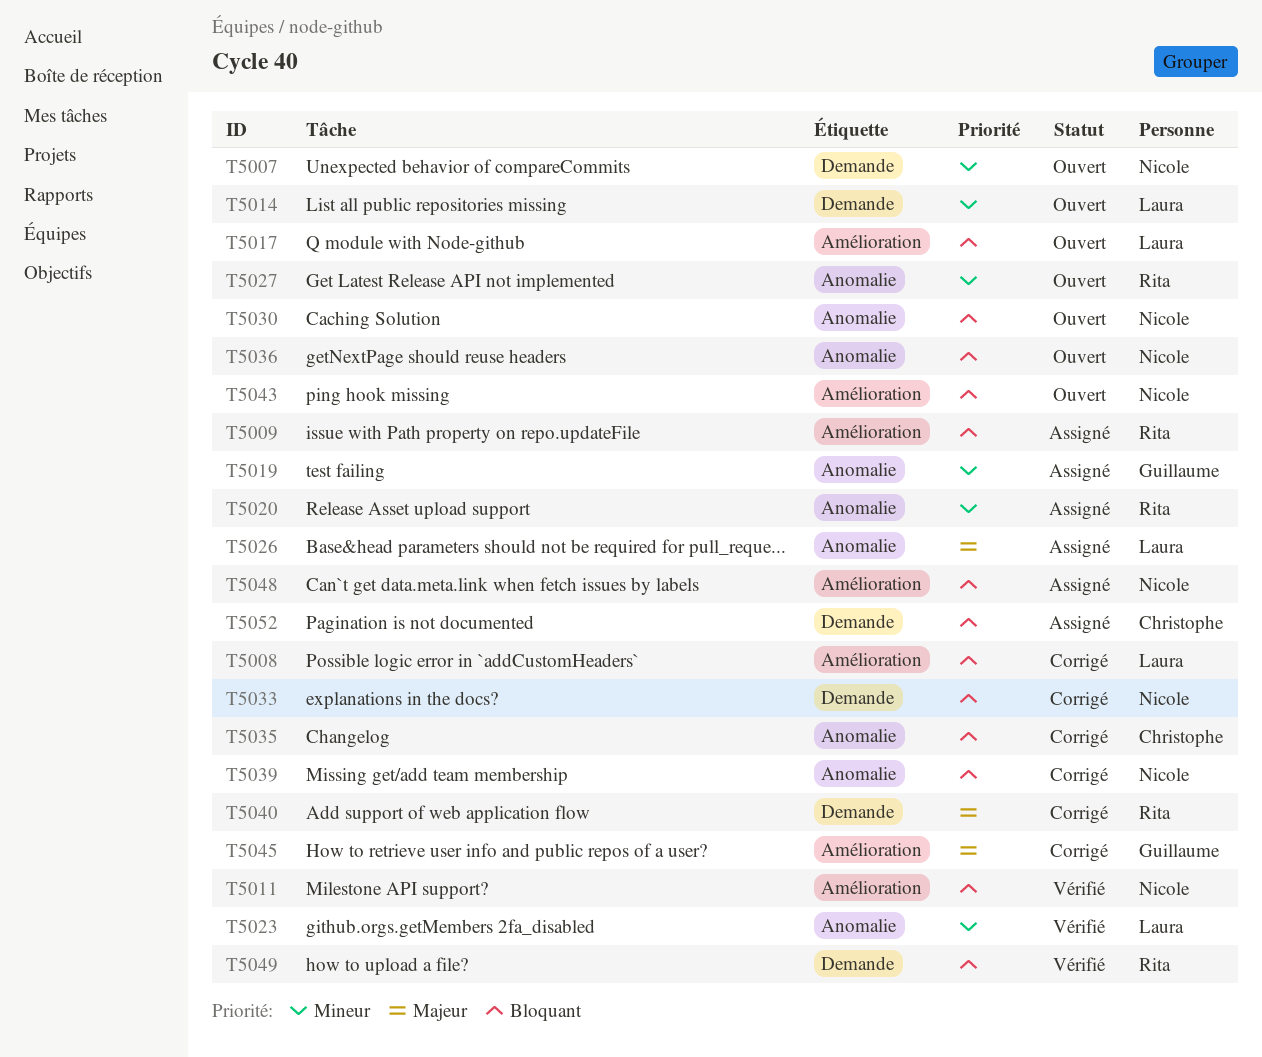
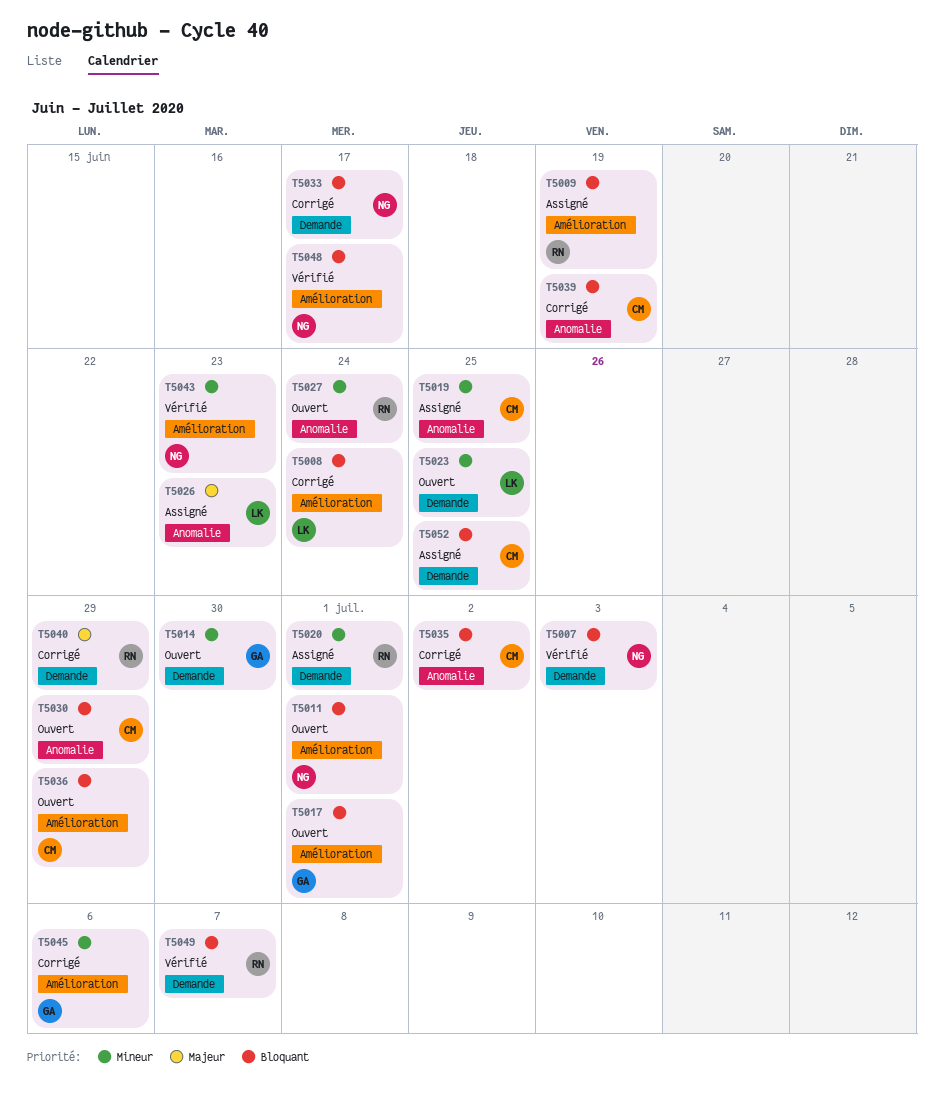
T5007, status: Ouvert -> Vérifié
T5007, priority: Mineur -> Bloquant
T5011, status: Vérifié -> Ouvert
T5014, owner: Laura -> Guillaume
T5017, owner: Laura -> Guillaume
T5019, owner: Guillaume -> Christophe
T5020, label: Anomalie -> Demande
T5023, status: Vérifié -> Ouvert
T5023, label: Anomalie -> Demande
T5030, owner: Nicole -> Christophe
T5036, owner: Nicole -> Christophe
T5036, label: Anomalie -> Amélioration
T5039, owner: Nicole -> Christophe
T5043, status: Ouvert -> Vérifié
T5043, priority: Bloquant -> Mineur
T5045, priority: Majeur -> Mineur
T5048, status: Assigné -> Vérifié

